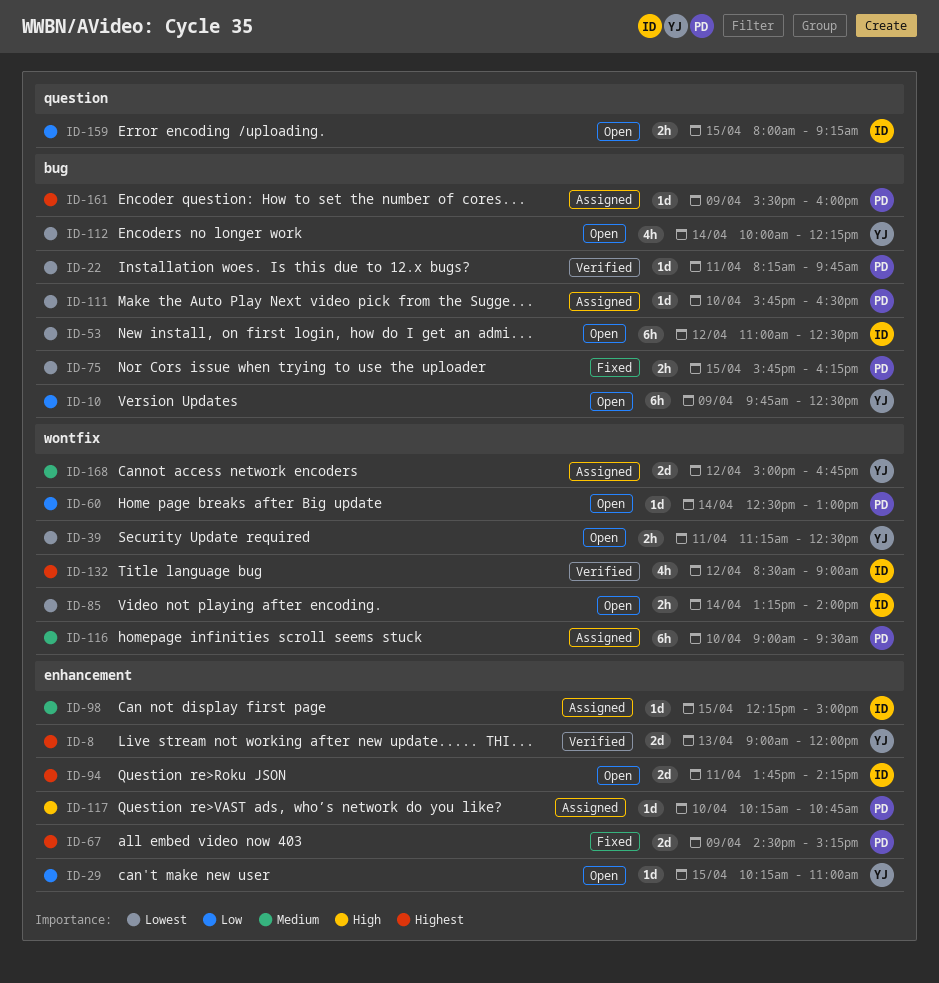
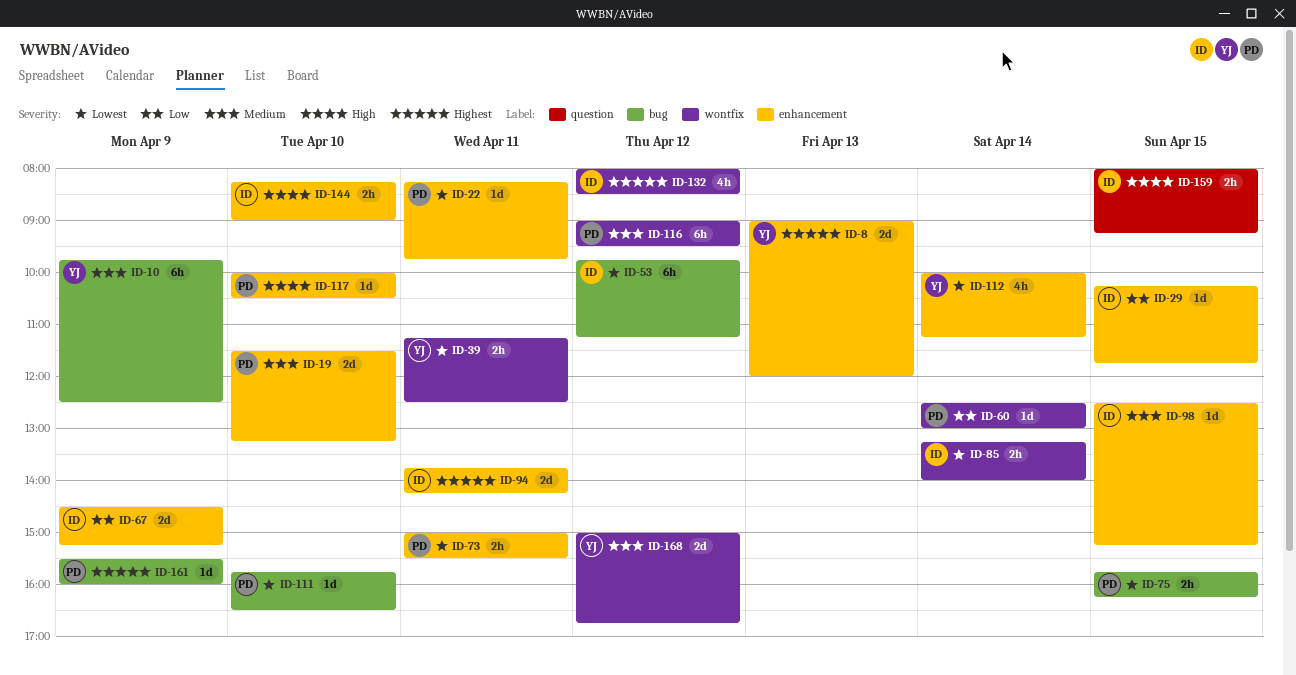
ID-10, priority: Low -> Medium
ID-19: none -> present
ID-22, label: bug -> enhancement
ID-29, owner: YJ -> ID
ID-29, ends: 11:00 -> 11:45
ID-53, begins: 11:00 -> 09:45
ID-53, ends: 12:30 -> 11:15
ID-67, owner: PD -> ID
ID-67, priority: Highest -> Low
ID-73: none -> present
ID-98, begins: 12:15 -> 12:30
ID-98, ends: 15:00 -> 15:15
ID-112, label: bug -> enhancement
ID-112, ends: 12:15 -> 11:15
ID-116, day: Apr 10 -> Apr 12
ID-117, begins: 10:15 -> 10:00
ID-117, ends: 10:45 -> 10:30
ID-132, begins: 08:30 -> 08:00
ID-132, ends: 09:00 -> 08:30
ID-144: none -> present
ID-159, priority: Low -> High

